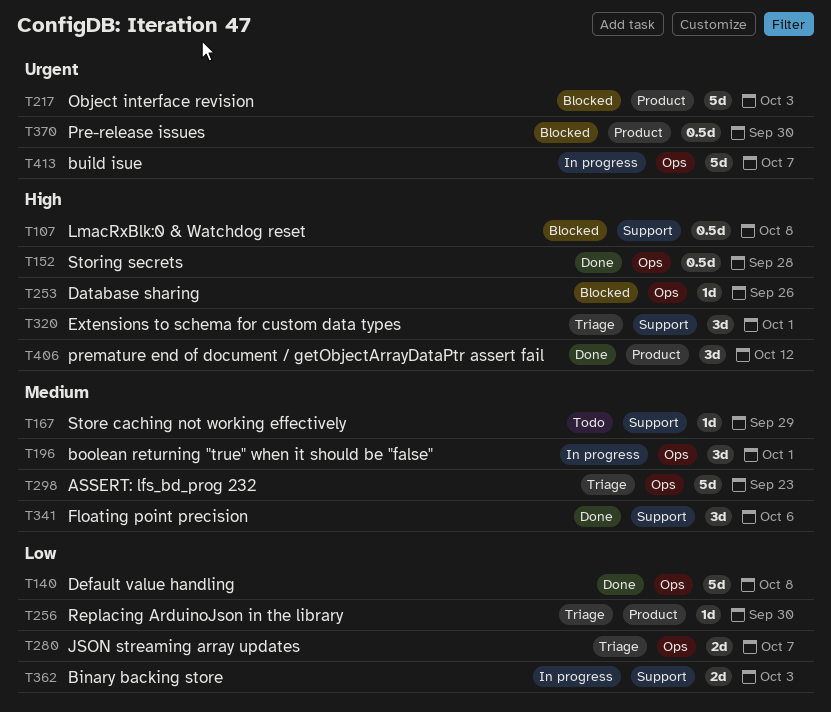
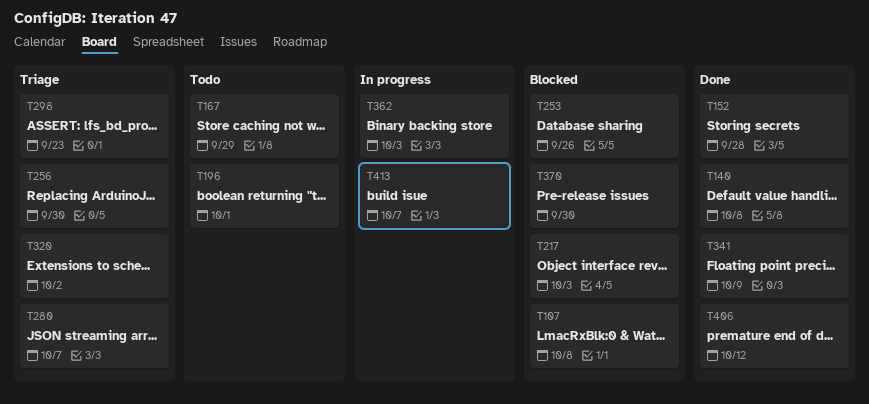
T196, status: In progress -> Todo
T320, due: Oct 1 -> Oct 2
T341, due: Oct 6 -> Oct 9

